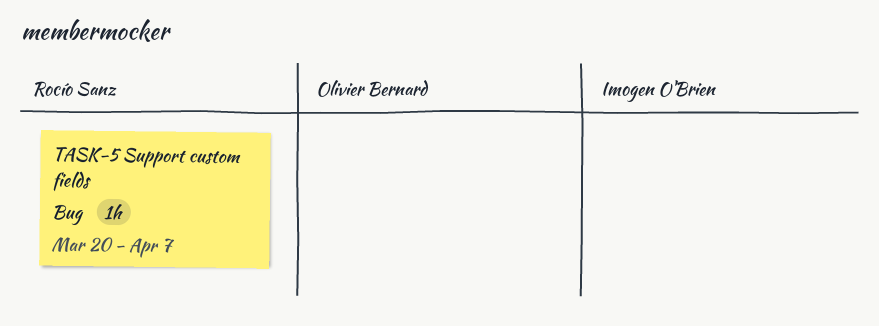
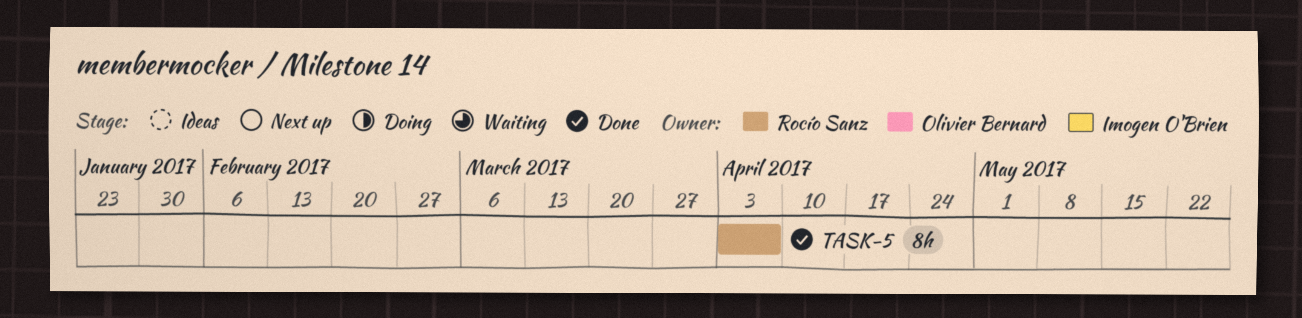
TASK-5, estimate: 1h -> 8h
TASK-5, start: Mar 20 -> Apr 3

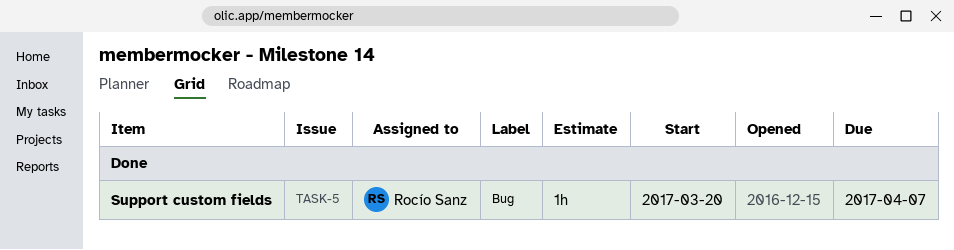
TASK-5, estimate: 8h -> 1h
TASK-5, start: Apr 3 -> Mar 20

